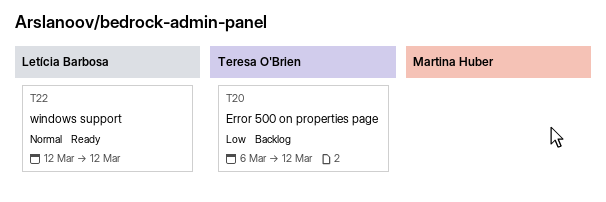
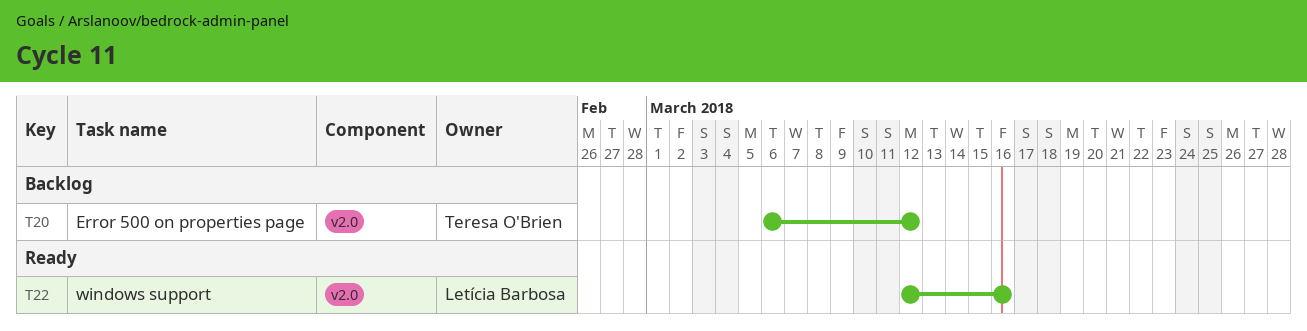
T22, due: Mar 12 -> Mar 16

